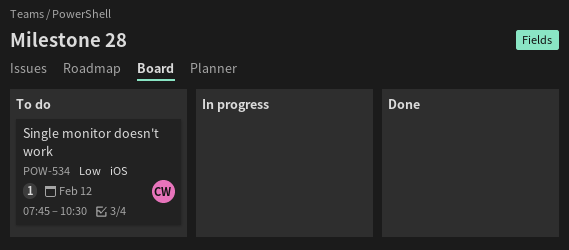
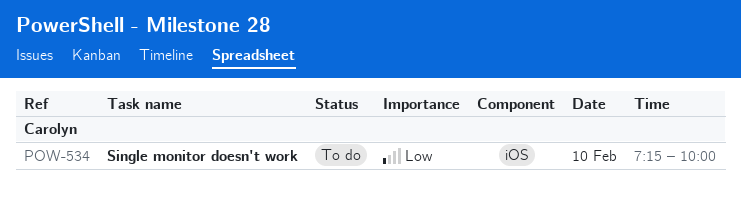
POW-534, day: Feb 12 -> Feb 10
POW-534, begins: 07:45 -> 07:15
POW-534, ends: 10:30 -> 10:00

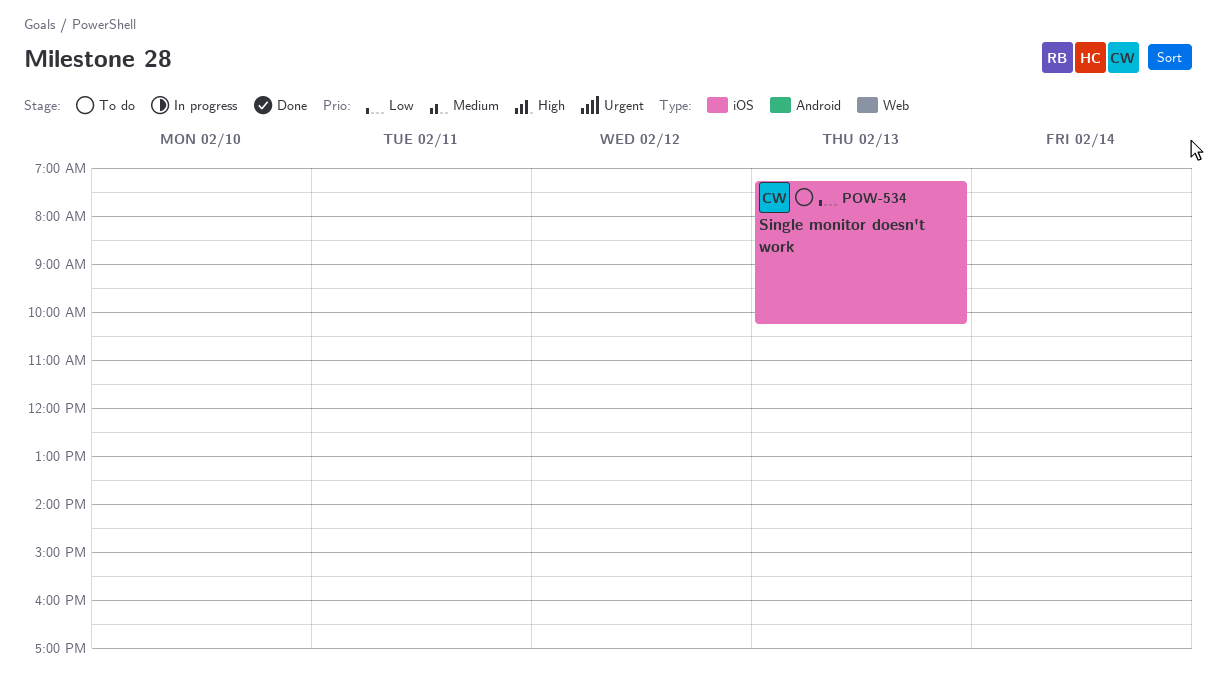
POW-534, day: Feb 10 -> Feb 13
POW-534, ends: 10:00 -> 10:15

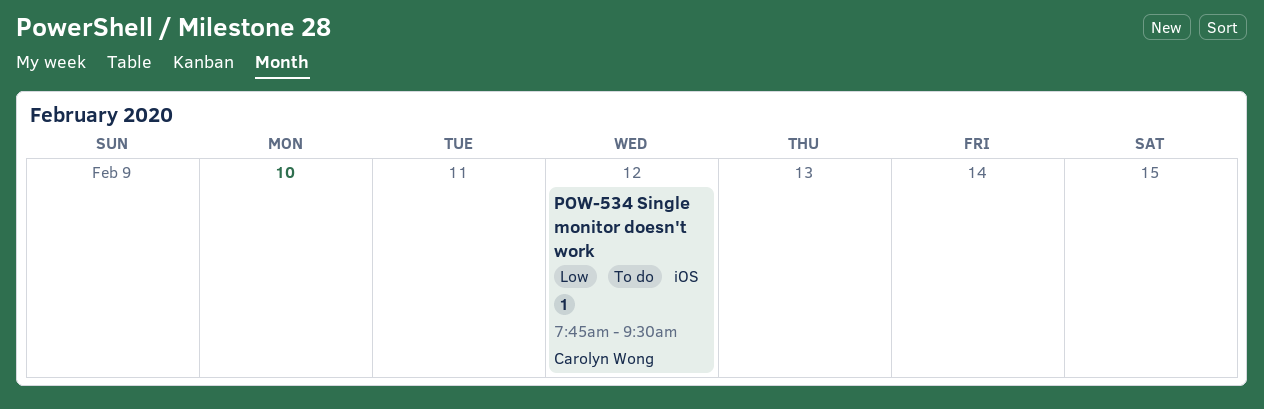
POW-534, day: Feb 13 -> Feb 12
POW-534, begins: 07:15 -> 07:45
POW-534, ends: 10:15 -> 09:30

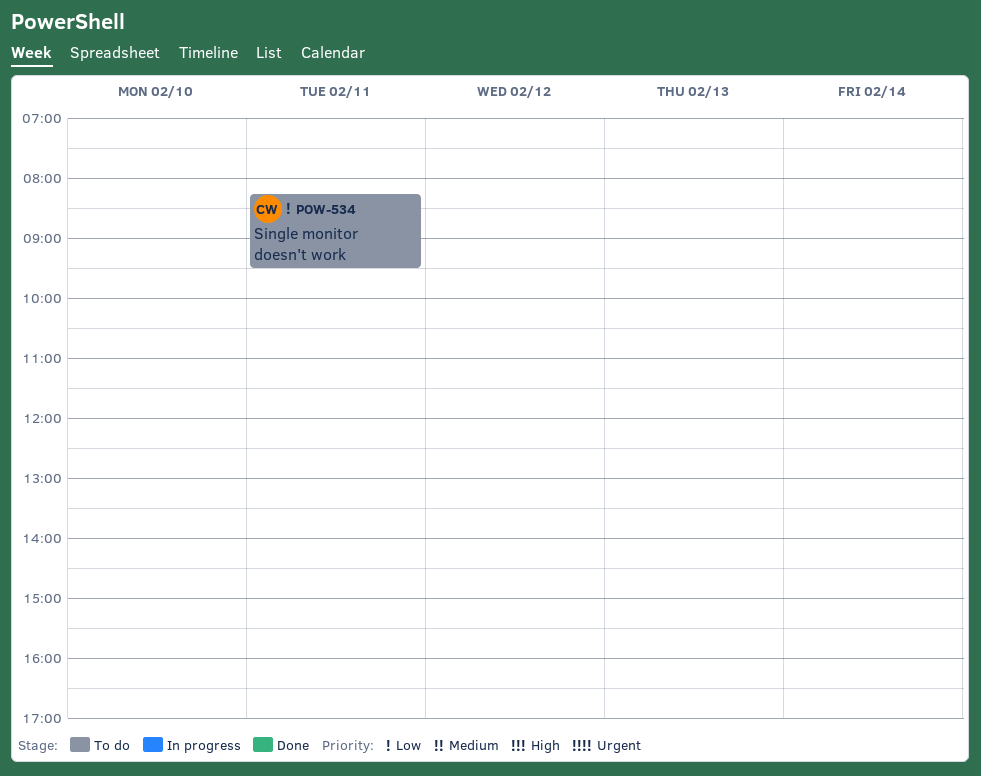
POW-534, day: Feb 12 -> Feb 11
POW-534, begins: 07:45 -> 08:15

